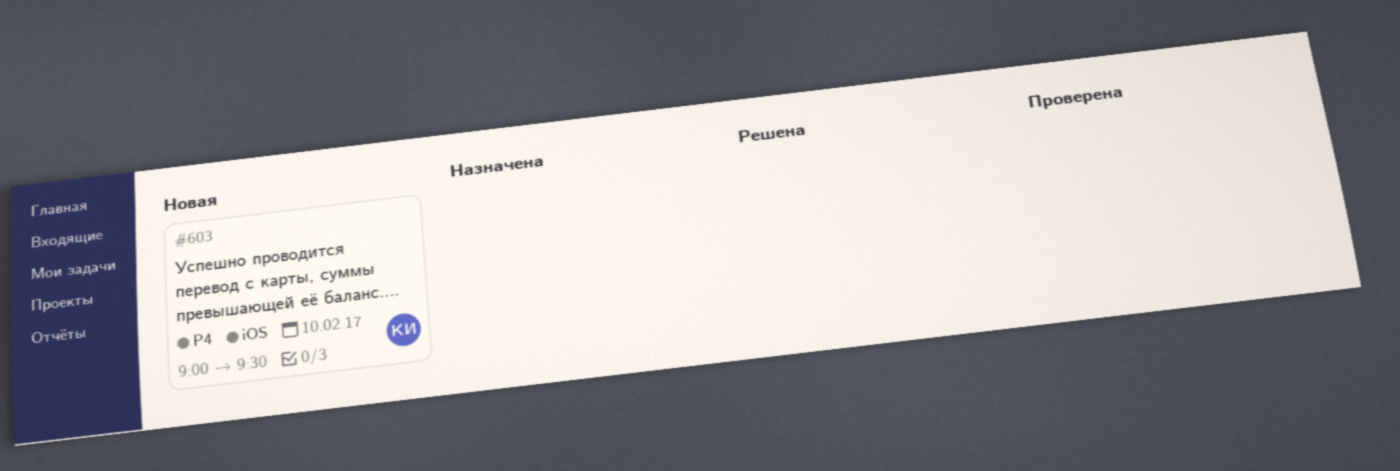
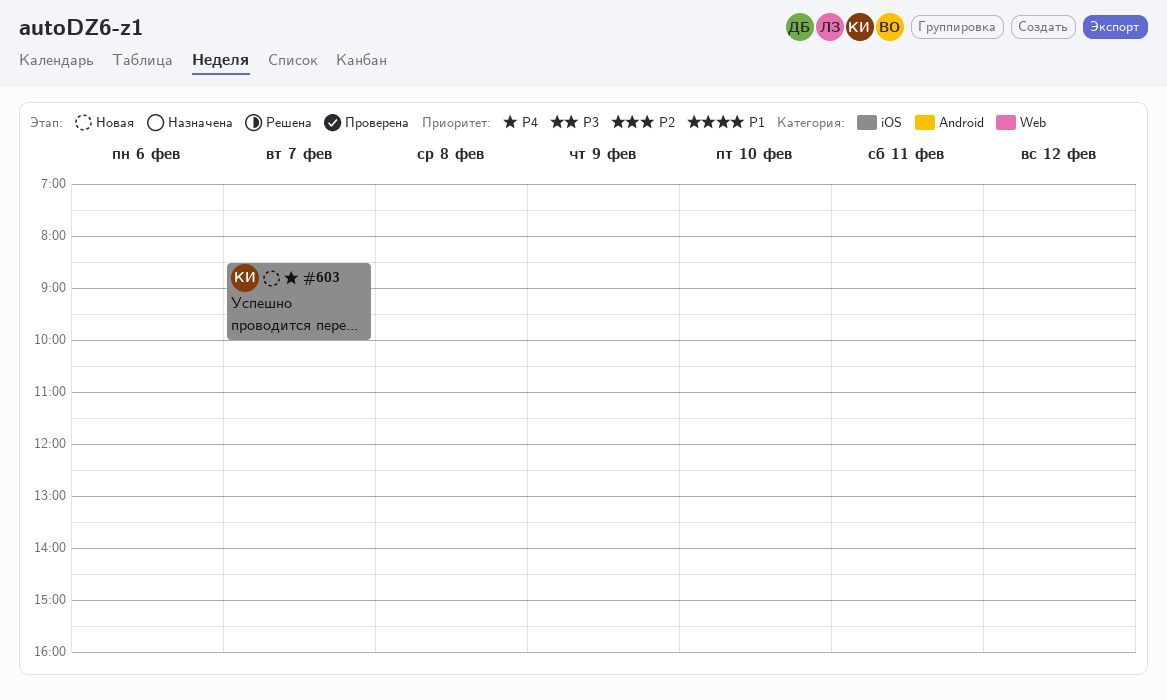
#603, day: Feb 10 -> Feb 7
#603, begins: 09:00 -> 08:30
#603, ends: 09:30 -> 10:00

